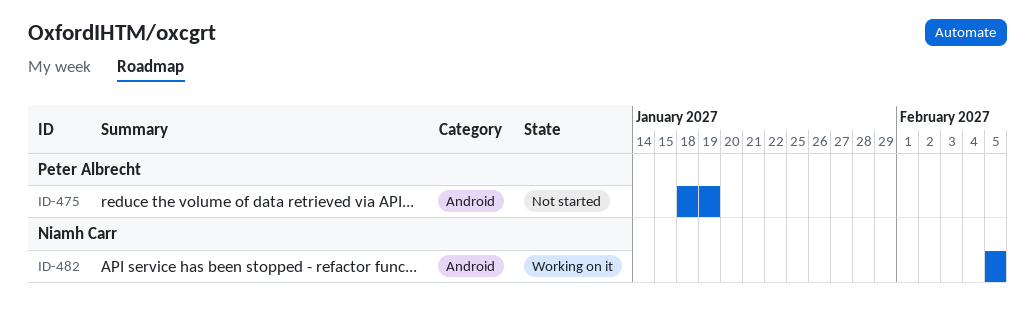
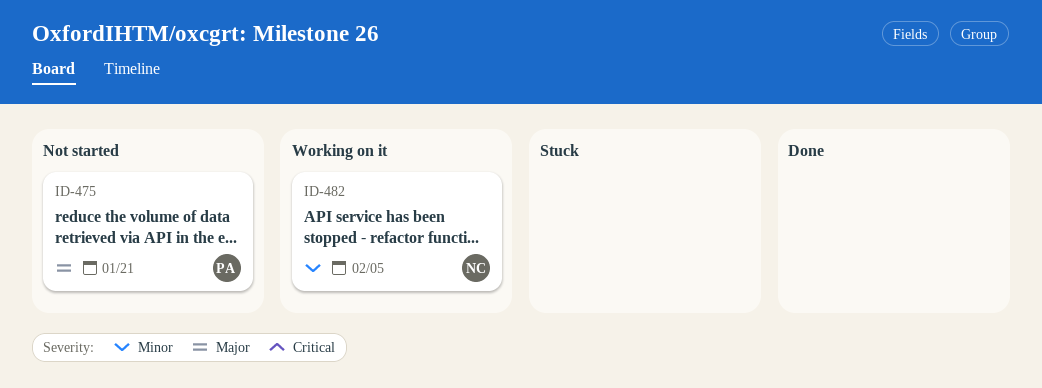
ID-475, due: Jan 19 -> Jan 21

